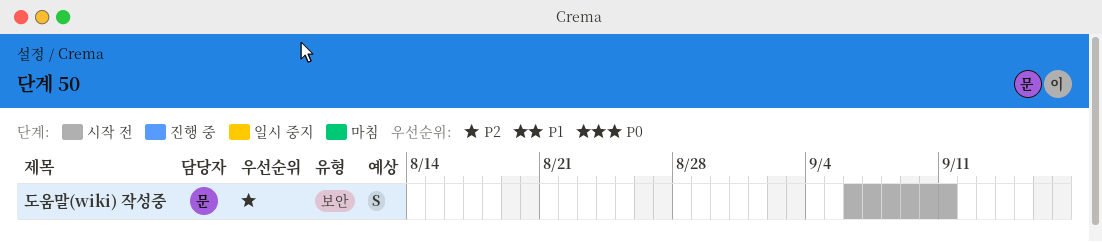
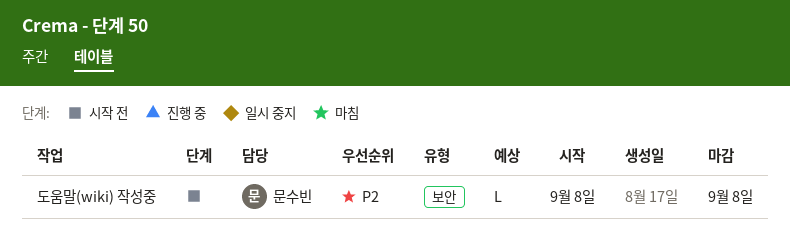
도움말(wiki) 작성중, estimate: S -> L
도움말(wiki) 작성중, start: Sep 6 -> Sep 8
도움말(wiki) 작성중, due: Sep 11 -> Sep 8

